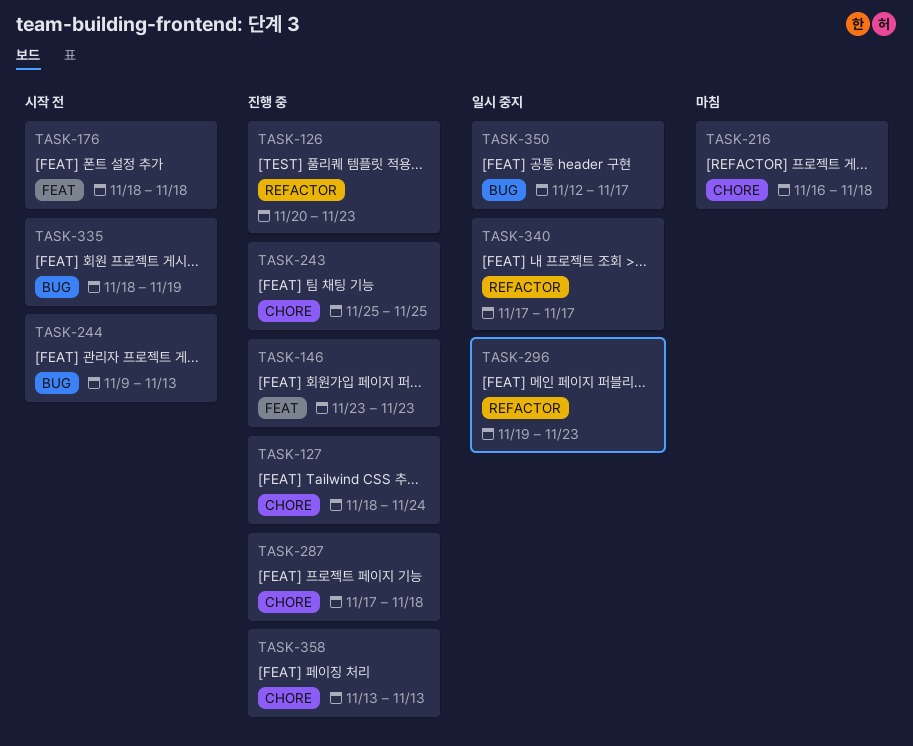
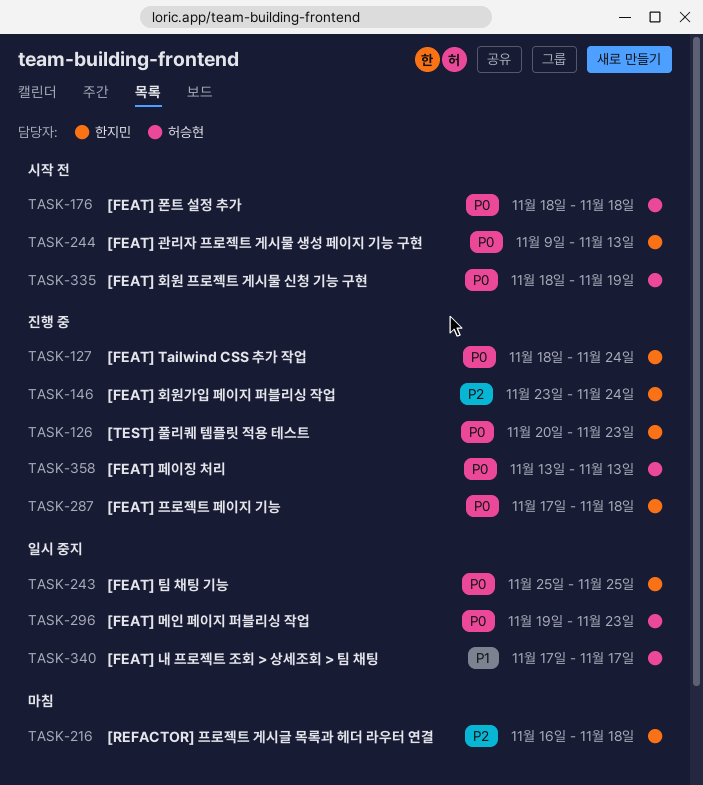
TASK-146, due: Nov 23 -> Nov 24
TASK-243, status: 진행 중 -> 일시 중지
TASK-350: present -> none

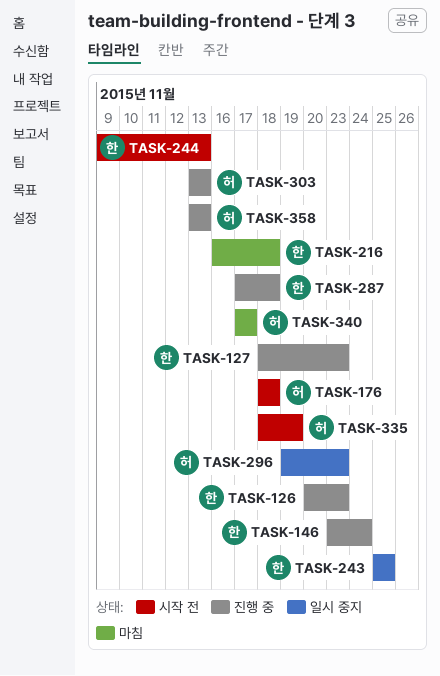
TASK-127, due: Nov 24 -> Nov 23
TASK-303: none -> present
TASK-340, status: 일시 중지 -> 마침

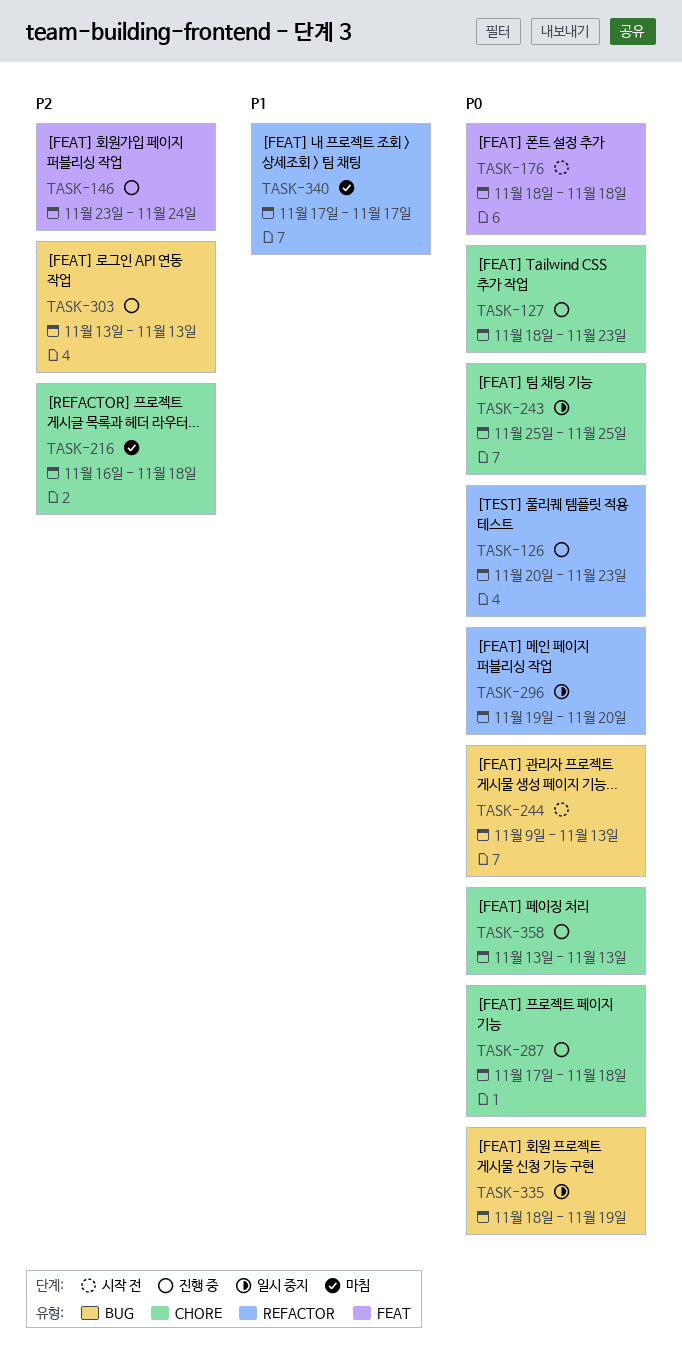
TASK-296, due: Nov 23 -> Nov 20
TASK-335, status: 시작 전 -> 일시 중지

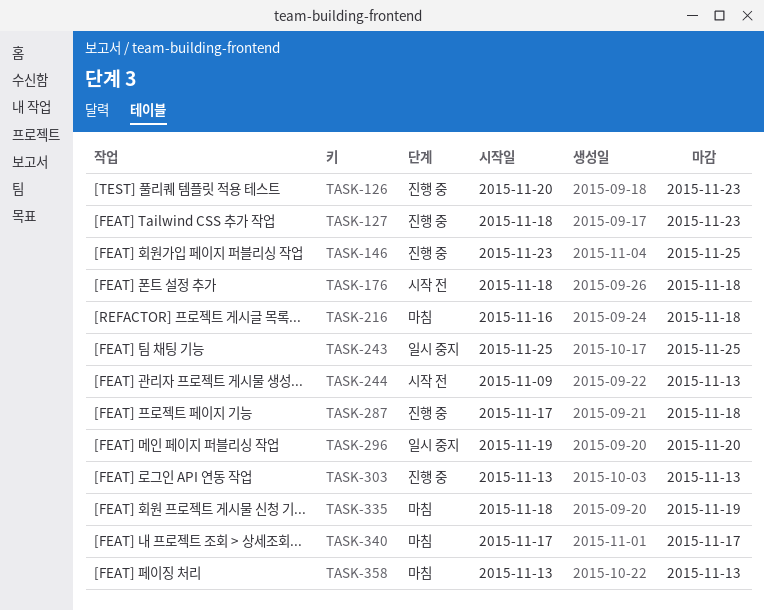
TASK-146, due: Nov 24 -> Nov 25
TASK-335, status: 일시 중지 -> 마침
TASK-358, status: 진행 중 -> 마침

